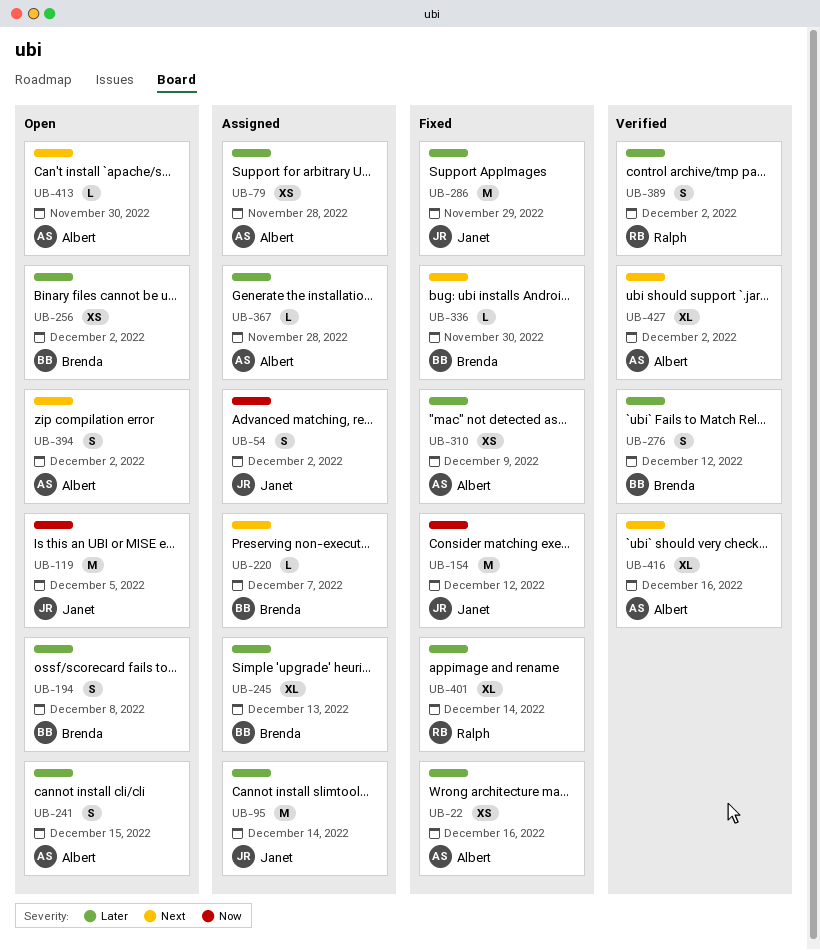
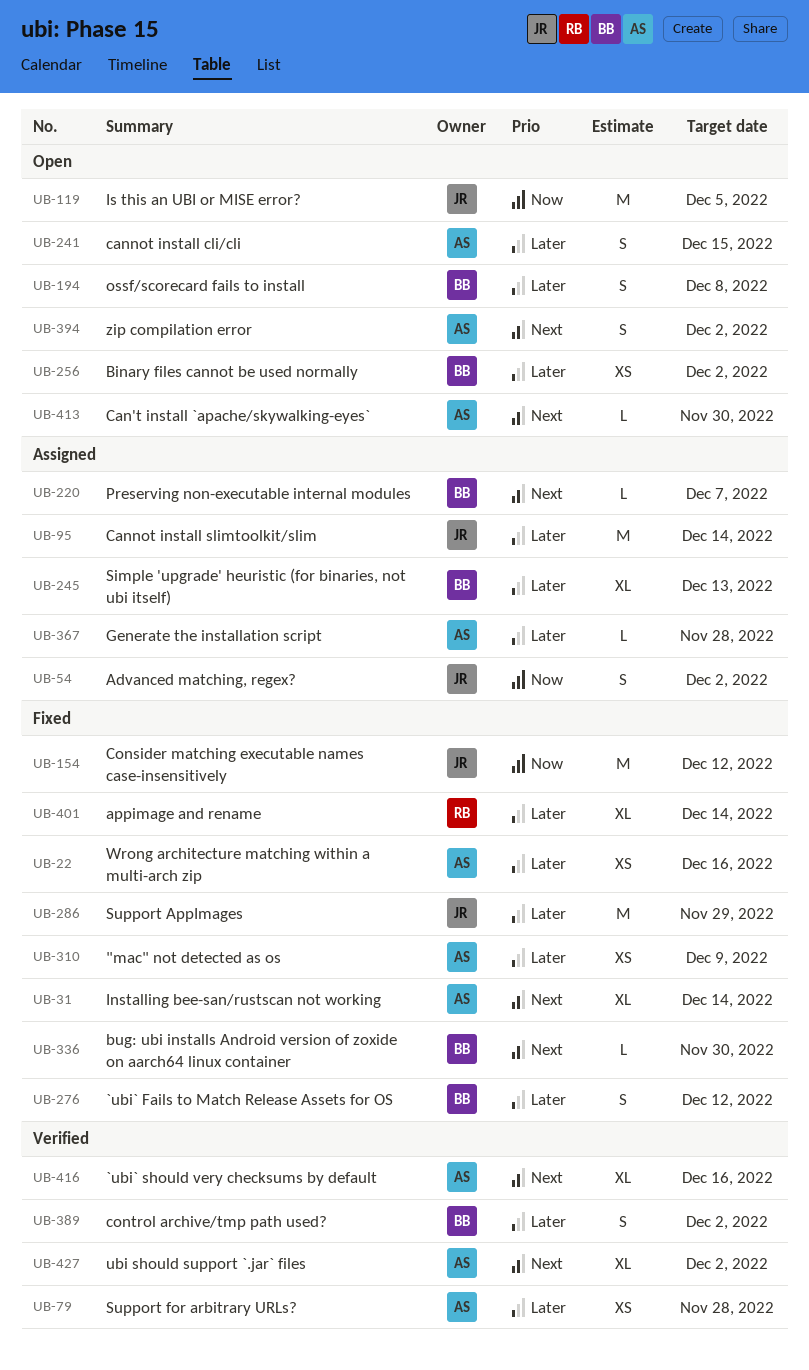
UB-31: none -> present
UB-79, status: Assigned -> Verified
UB-276, status: Verified -> Fixed
UB-389, owner: Ralph -> Brenda

